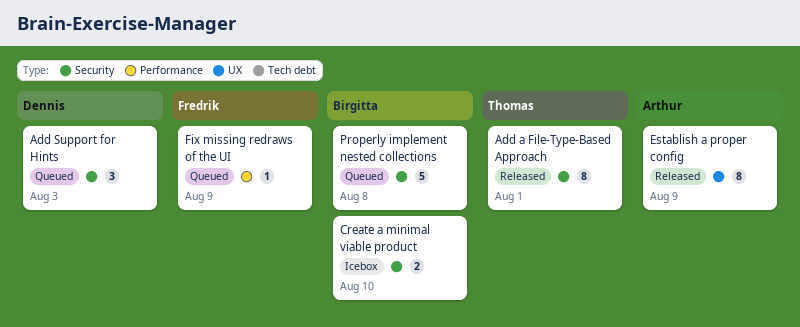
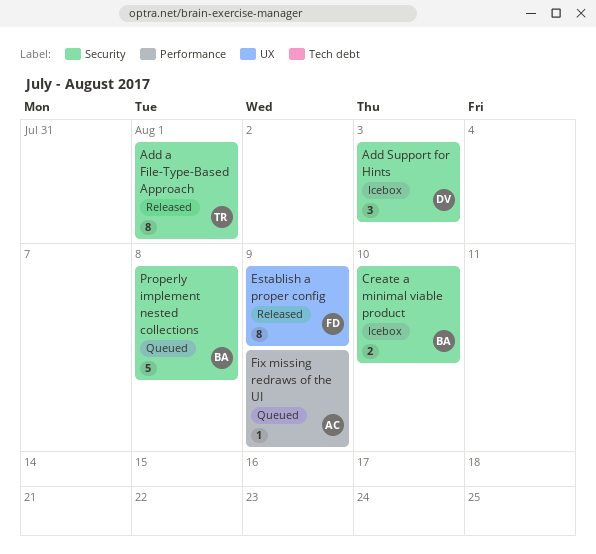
Add Support for Hints, status: Queued -> Icebox
Establish a proper config, owner: Arthur -> Fredrik
Fix missing redraws of the UI, owner: Fredrik -> Arthur

